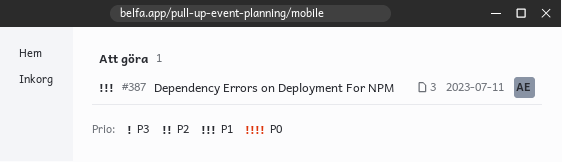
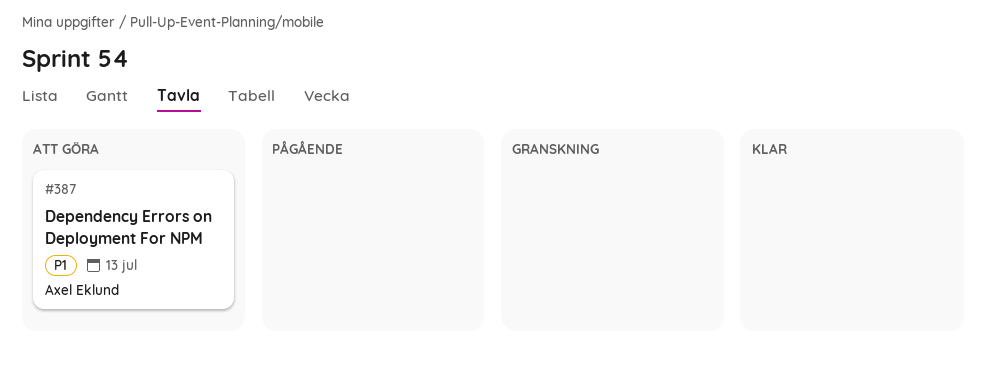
#387, due: Jul 11 -> Jul 13

